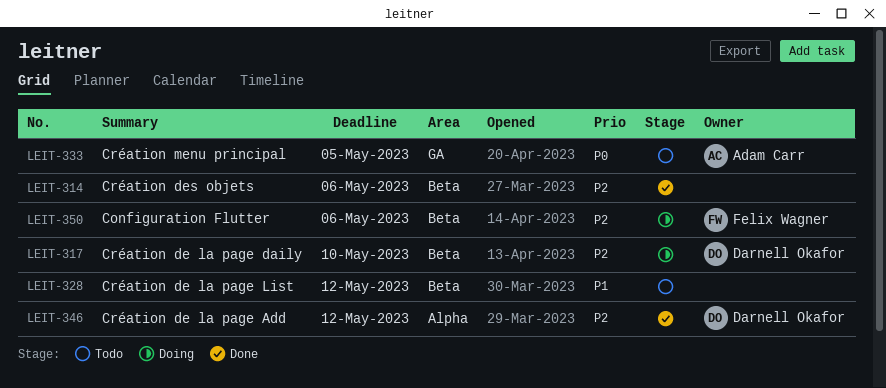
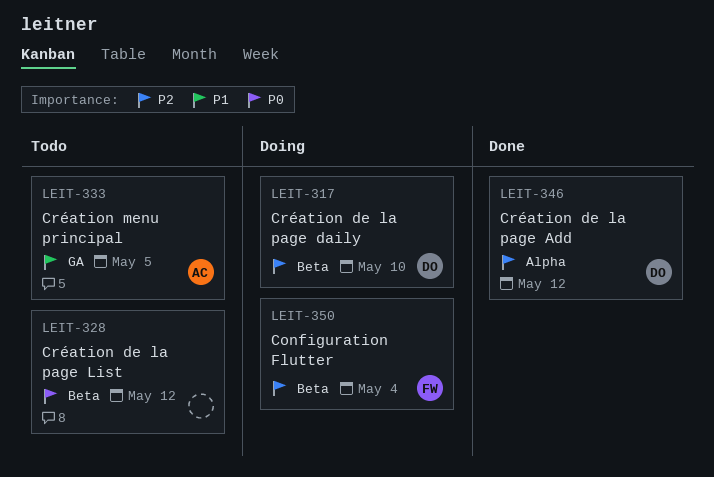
LEIT-314: present -> none
LEIT-328, priority: P1 -> P0
LEIT-333, priority: P0 -> P1
LEIT-350, due: May 6 -> May 4

